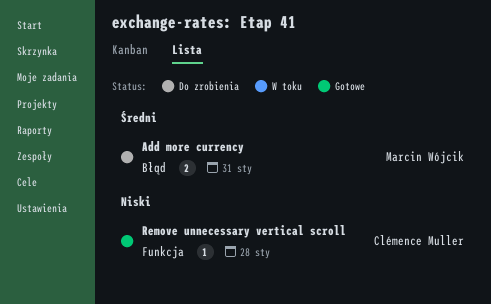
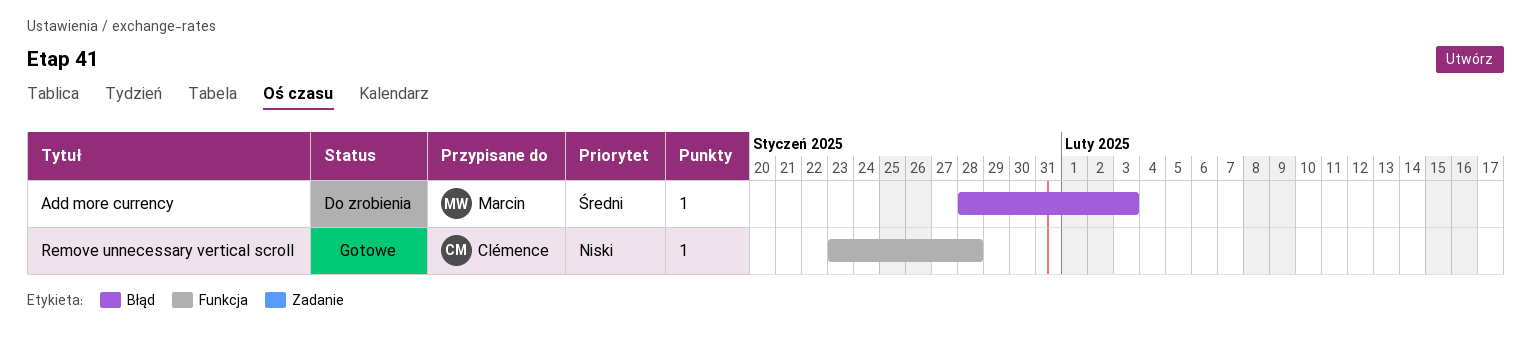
Add more currency, estimate: 2 -> 1
Add more currency, due: Jan 31 -> Feb 3

